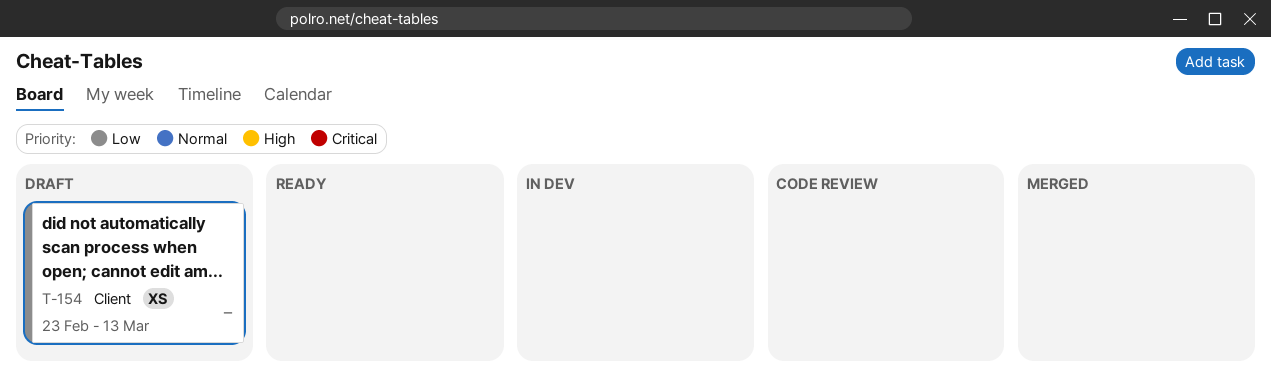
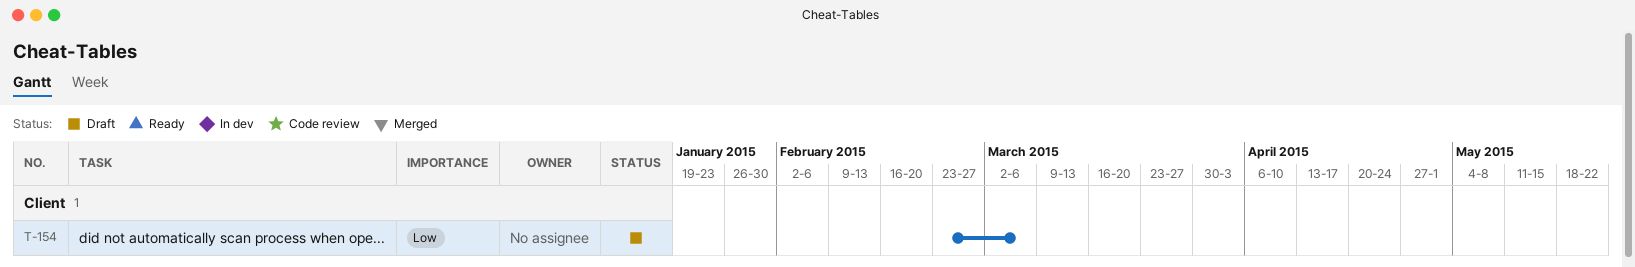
T-154, due: Mar 13 -> Mar 6

